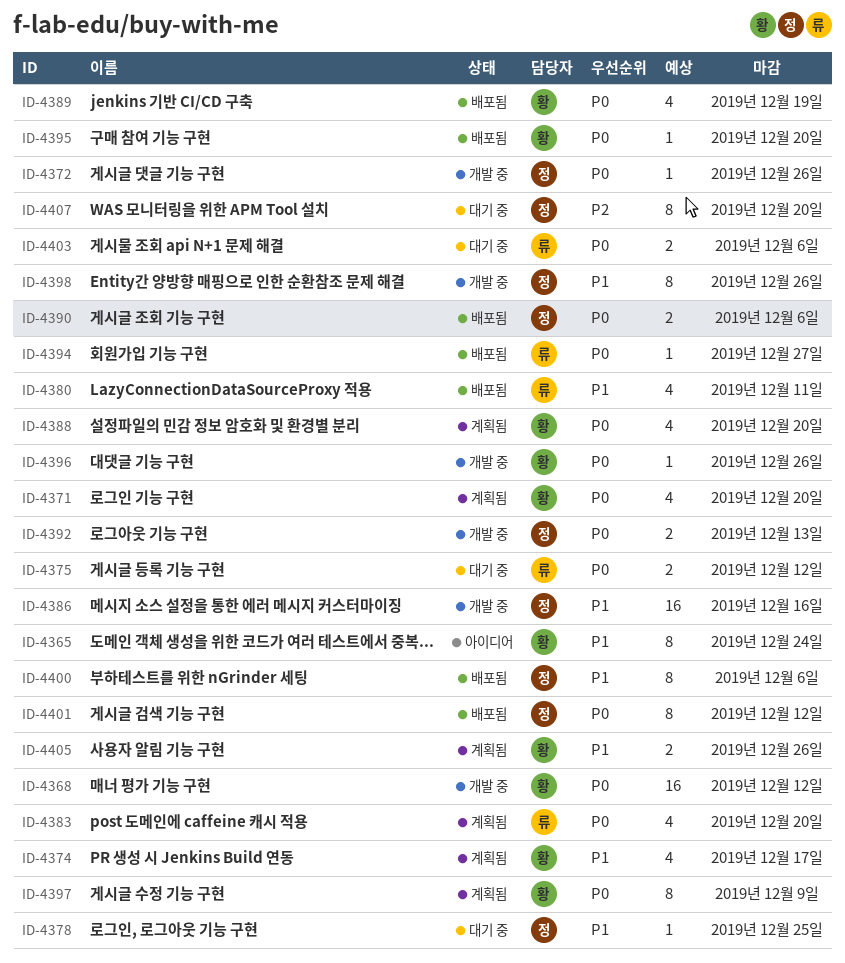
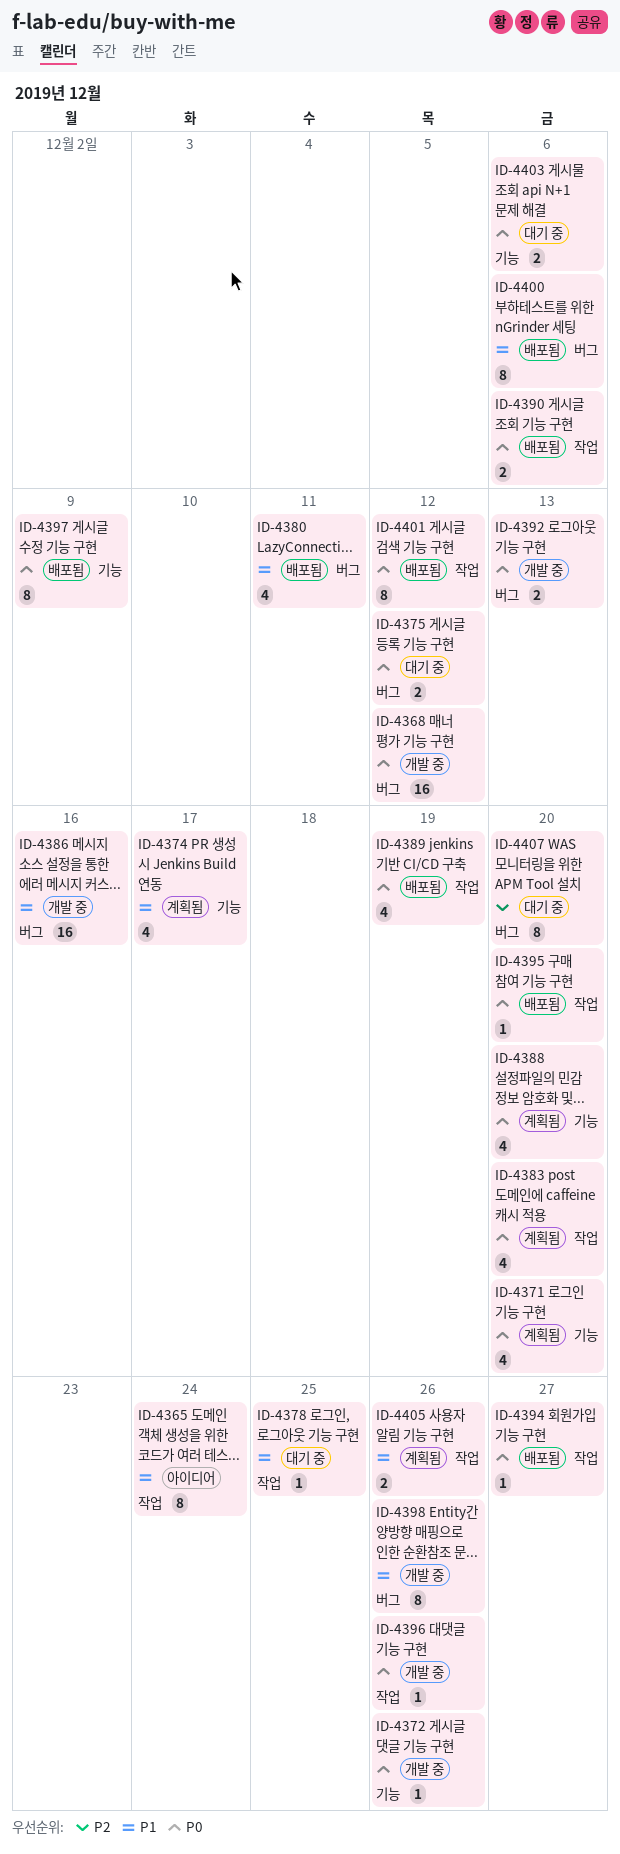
ID-4397, status: 계획됨 -> 배포됨

